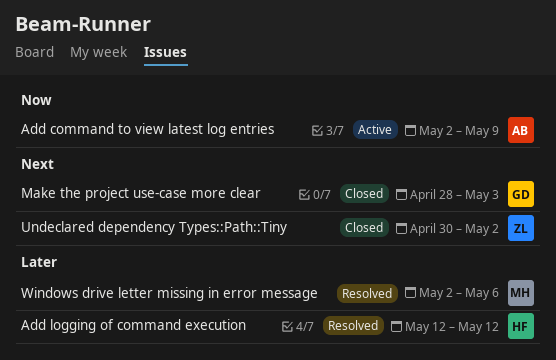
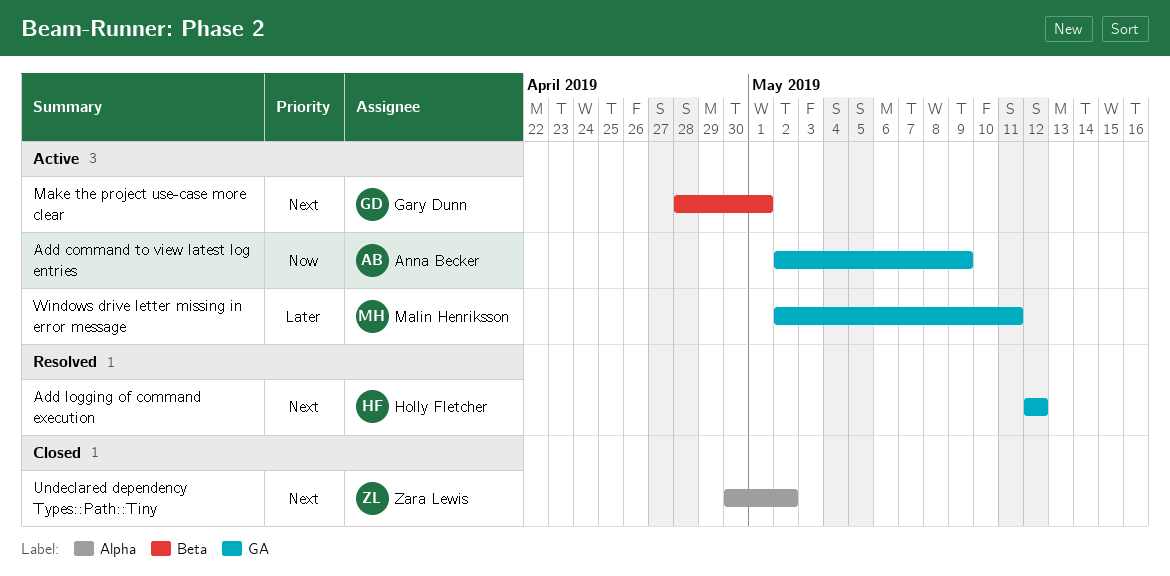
Add logging of command execution, priority: Later -> Next
Make the project use-case more clear, status: Closed -> Active
Make the project use-case more clear, due: May 3 -> May 1
Windows drive letter missing in error message, status: Resolved -> Active
Windows drive letter missing in error message, due: May 6 -> May 11

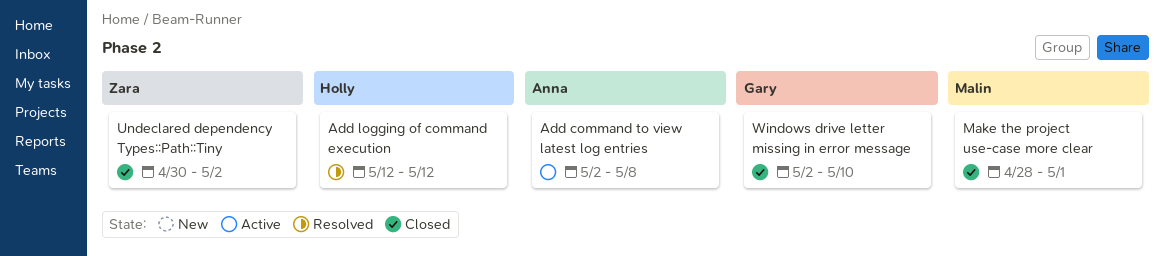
Add command to view latest log entries, due: May 9 -> May 8
Make the project use-case more clear, status: Active -> Closed
Make the project use-case more clear, owner: Gary Dunn -> Malin Henriksson
Windows drive letter missing in error message, status: Active -> Closed
Windows drive letter missing in error message, owner: Malin Henriksson -> Gary Dunn
Windows drive letter missing in error message, due: May 11 -> May 10

